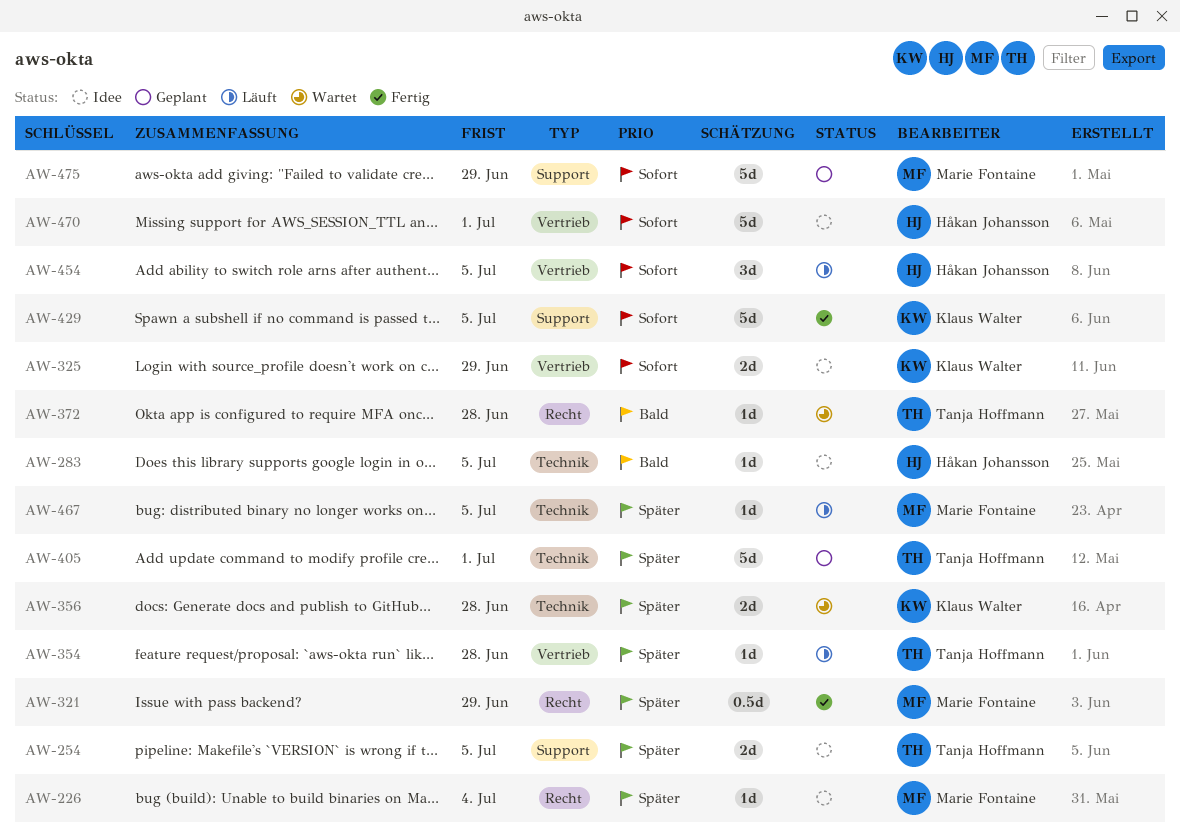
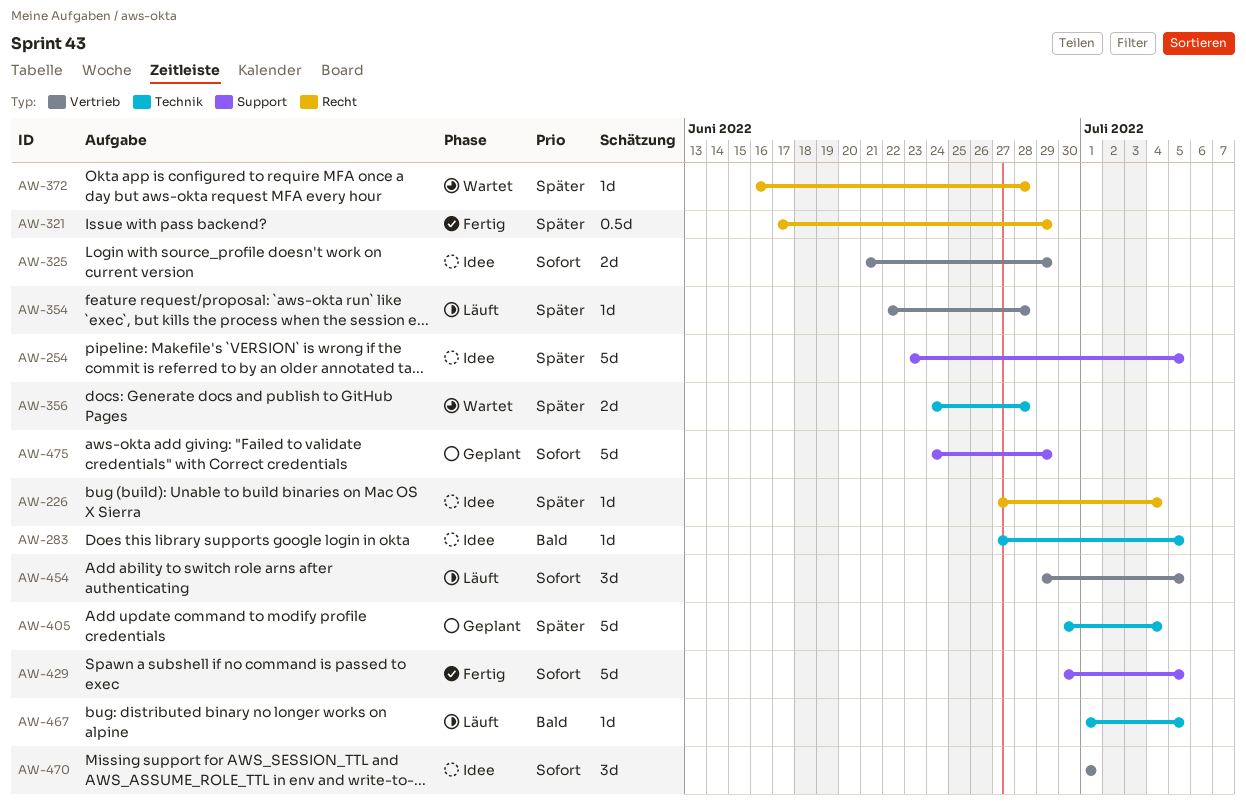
AW-254, estimate: 2d -> 5d
AW-372, priority: Bald -> Später
AW-405, due: Jul 1 -> Jul 4
AW-467, priority: Später -> Bald
AW-470, estimate: 5d -> 3d

